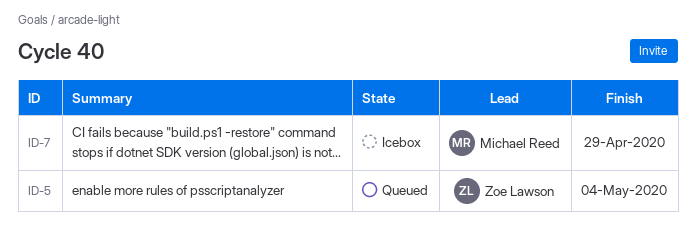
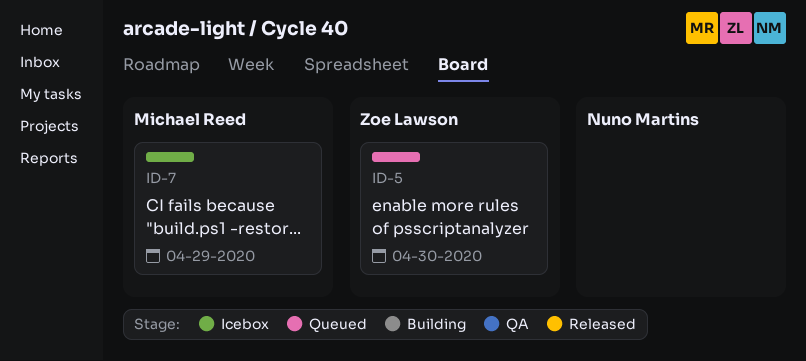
ID-5, due: May 4 -> Apr 30

